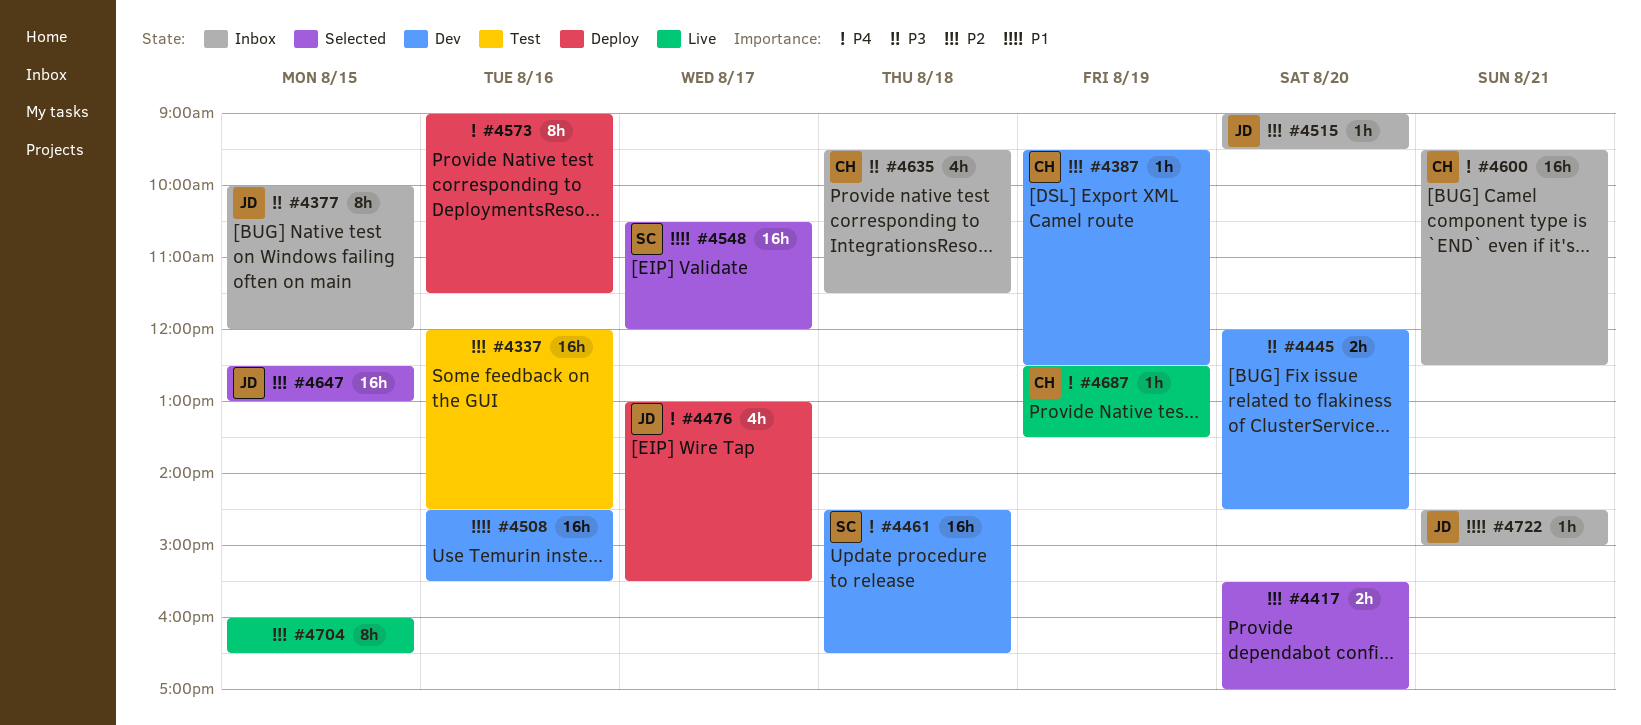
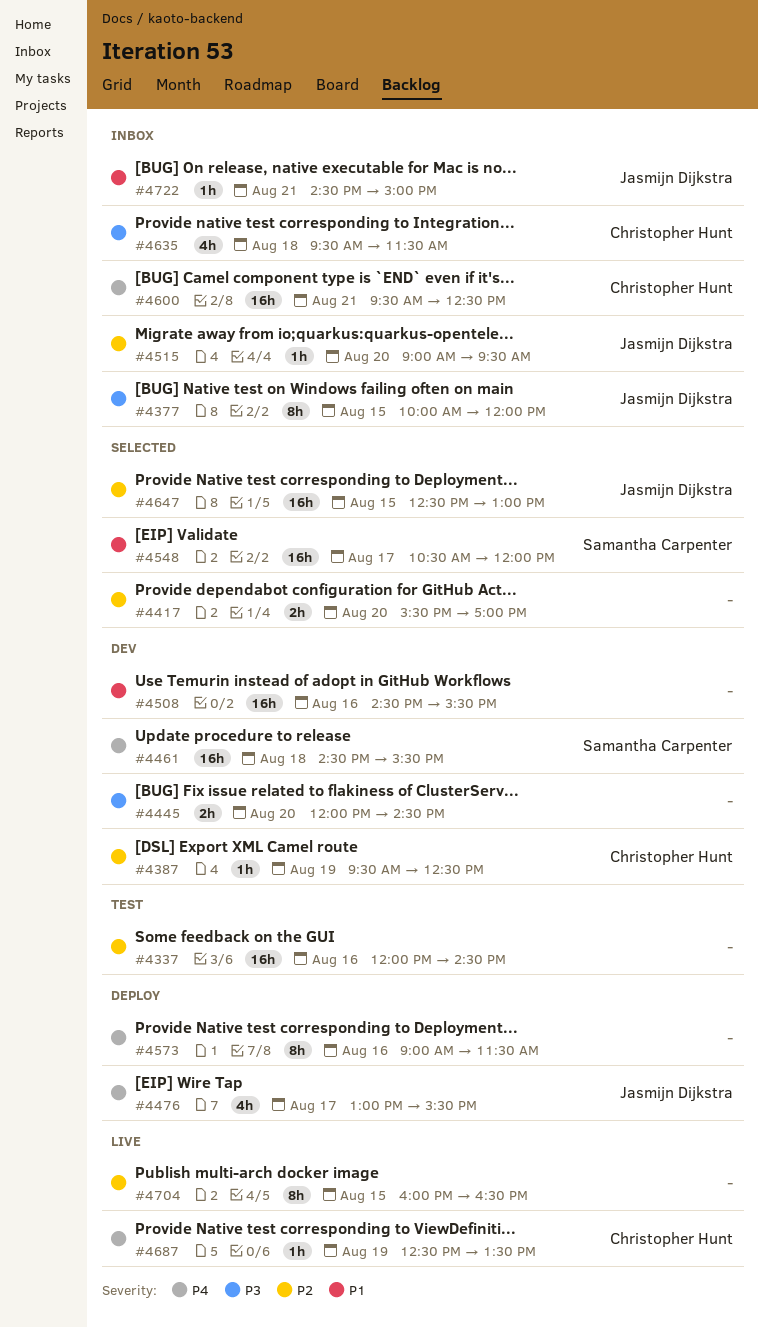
#4461, ends: 16:30 -> 15:30

